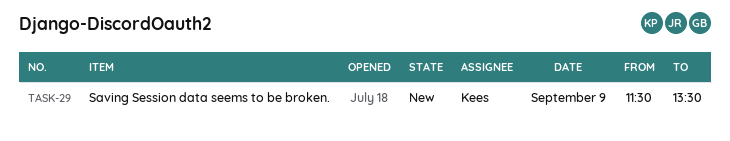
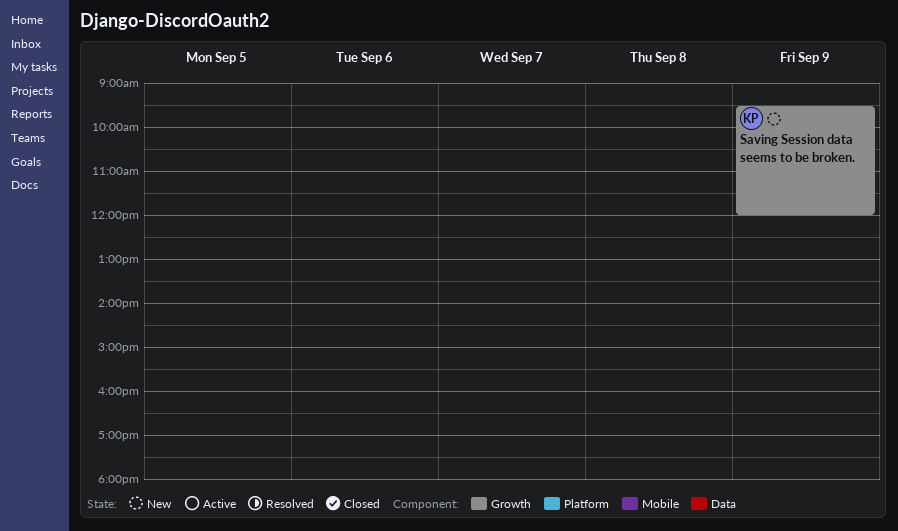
Saving Session data seems to be broken., begins: 11:30 -> 09:30
Saving Session data seems to be broken., ends: 13:30 -> 12:00

